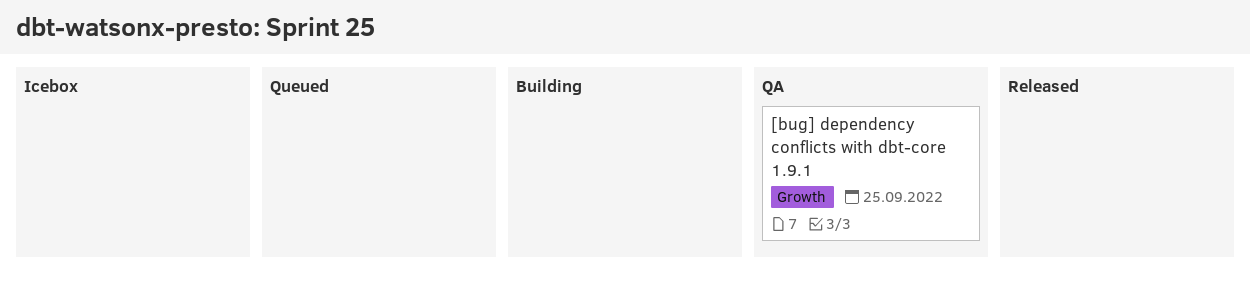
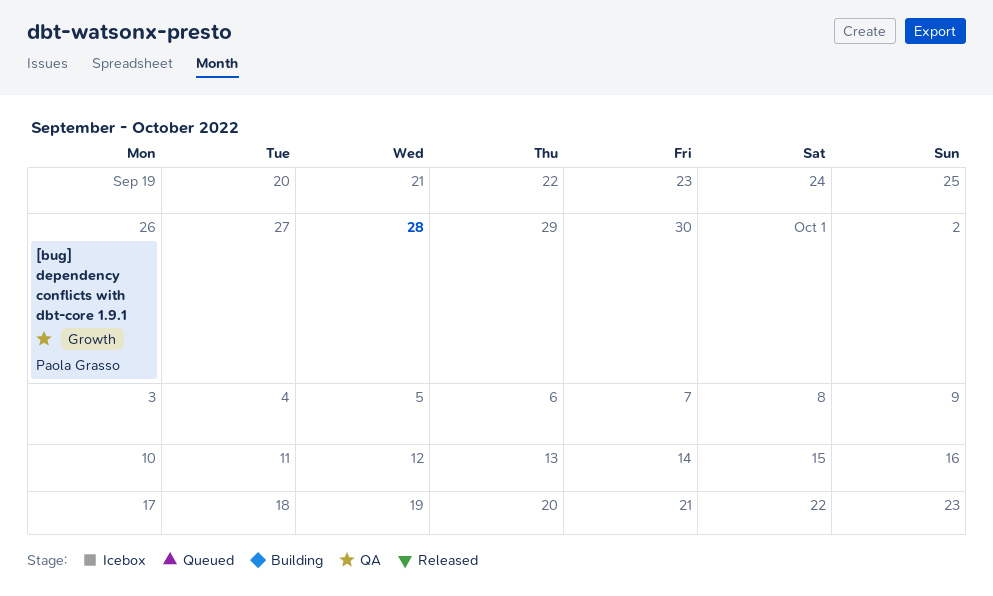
[bug] dependency conflicts with dbt-core 1.9.1, due: Sep 25 -> Sep 26

